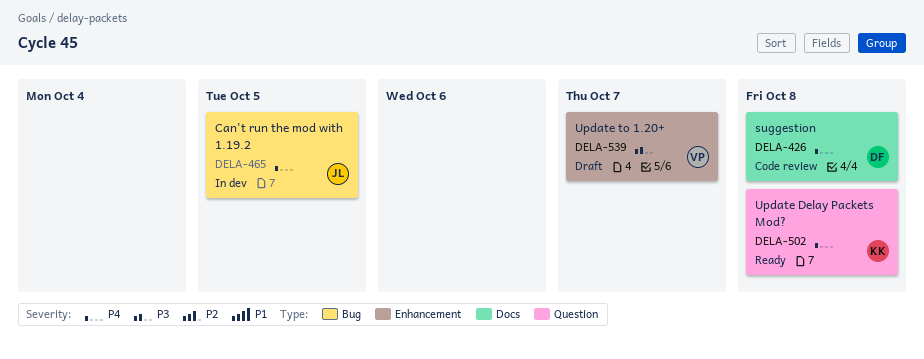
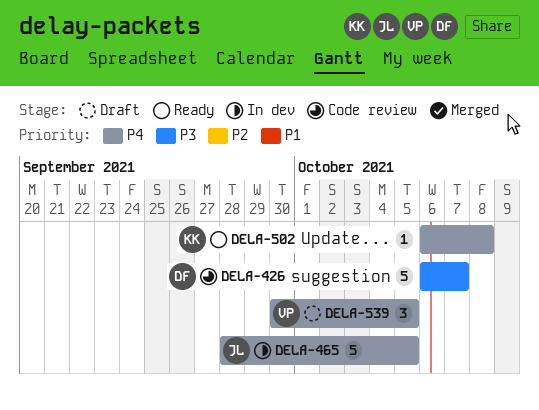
DELA-426, priority: P4 -> P3
DELA-426, due: Oct 8 -> Oct 7
DELA-539, priority: P3 -> P4
DELA-539, due: Oct 7 -> Oct 5

